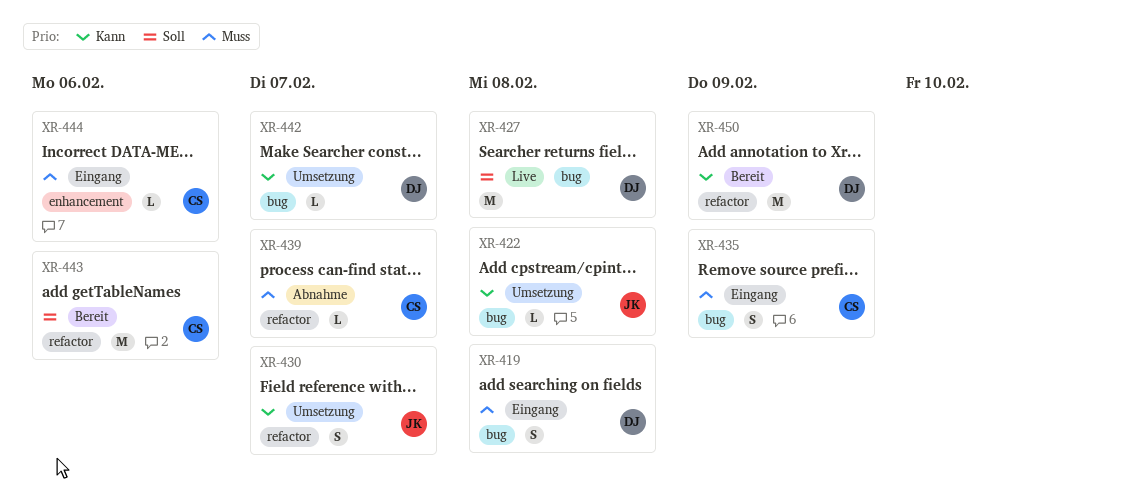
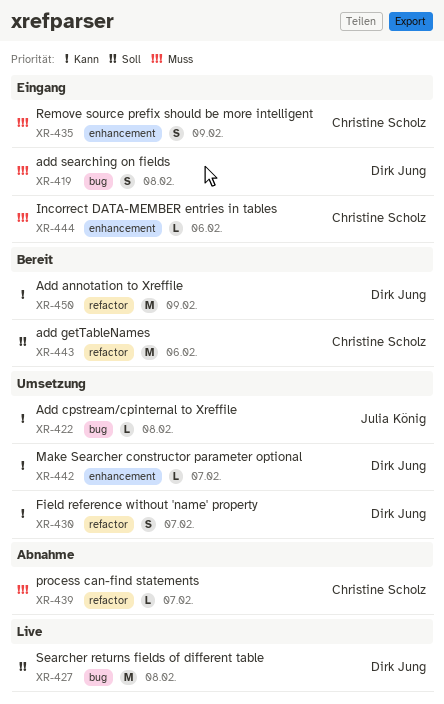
XR-430, owner: Julia König -> Dirk Jung
XR-435, label: bug -> enhancement
XR-442, label: bug -> enhancement

